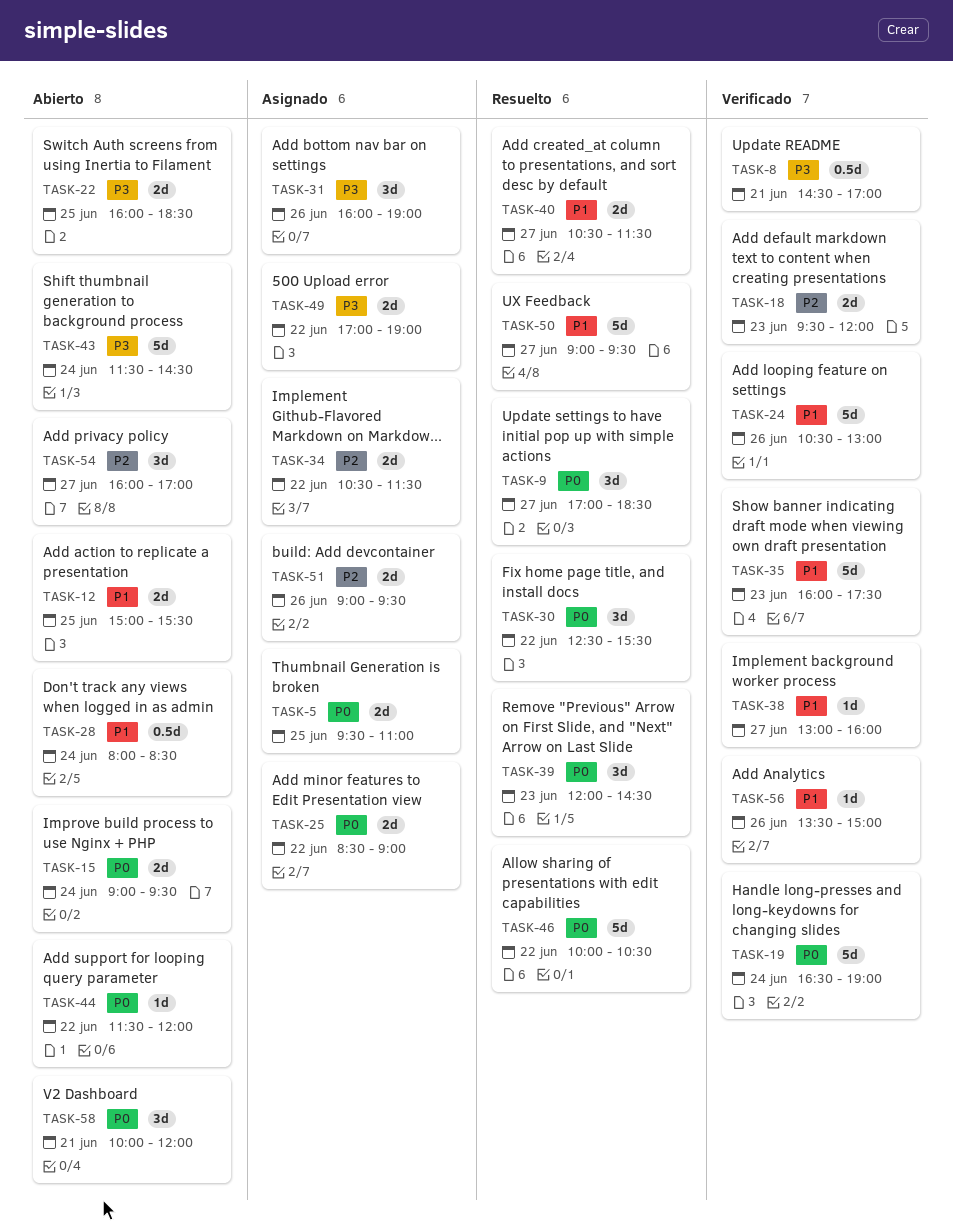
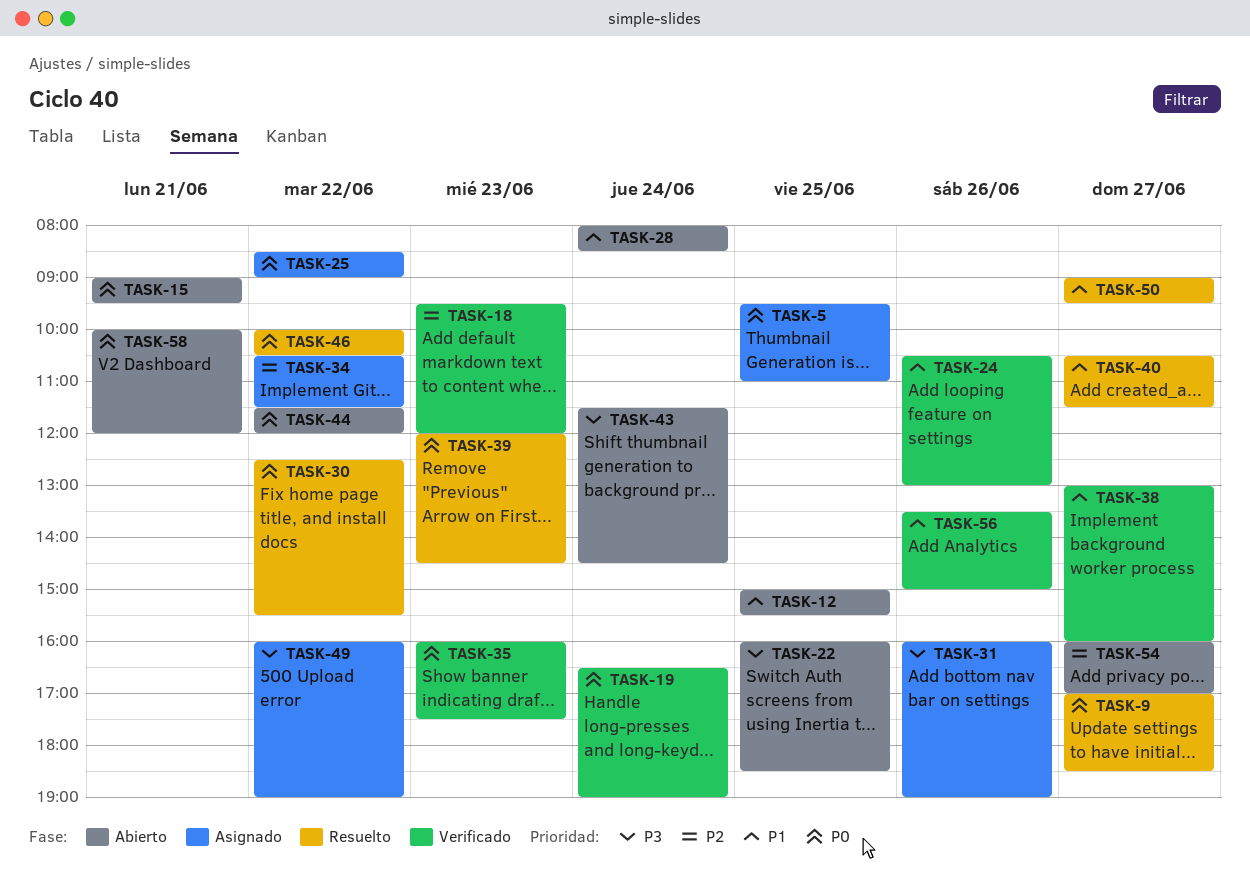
TASK-8: present -> none
TASK-15, day: Jun 24 -> Jun 21
TASK-35, priority: P1 -> P0
TASK-49, begins: 17:00 -> 16:00
TASK-51: present -> none

